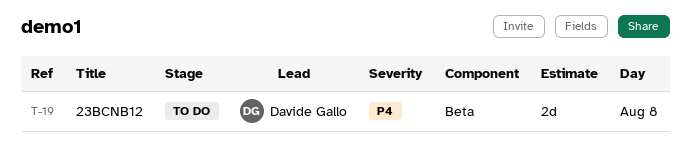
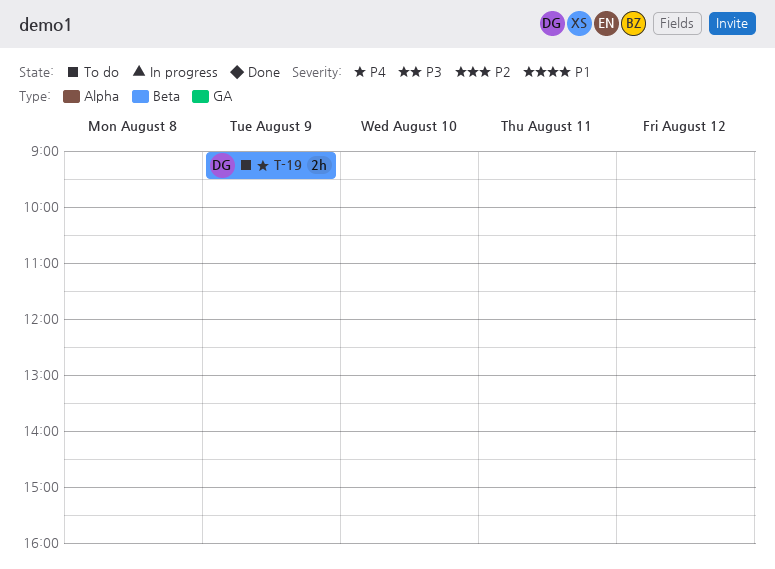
T-19, estimate: 2d -> 2h
T-19, day: Aug 8 -> Aug 9

